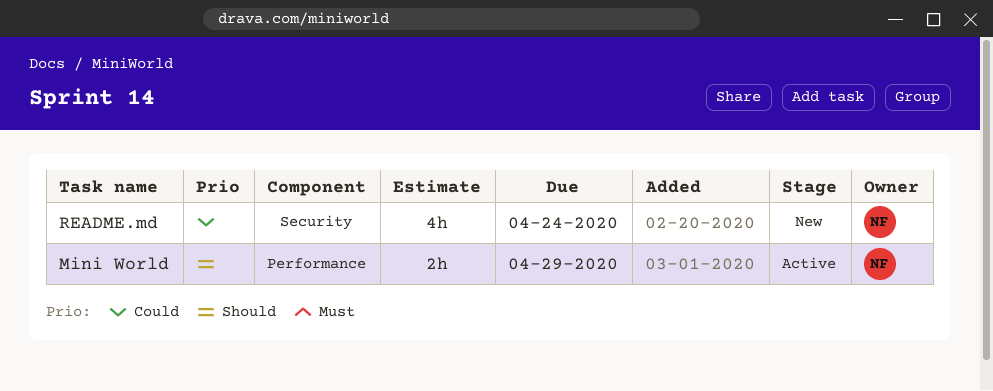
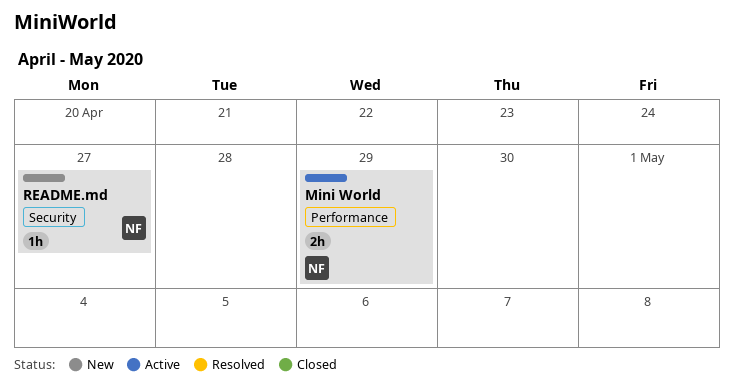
README.md, estimate: 4h -> 1h
README.md, due: Apr 24 -> Apr 27

